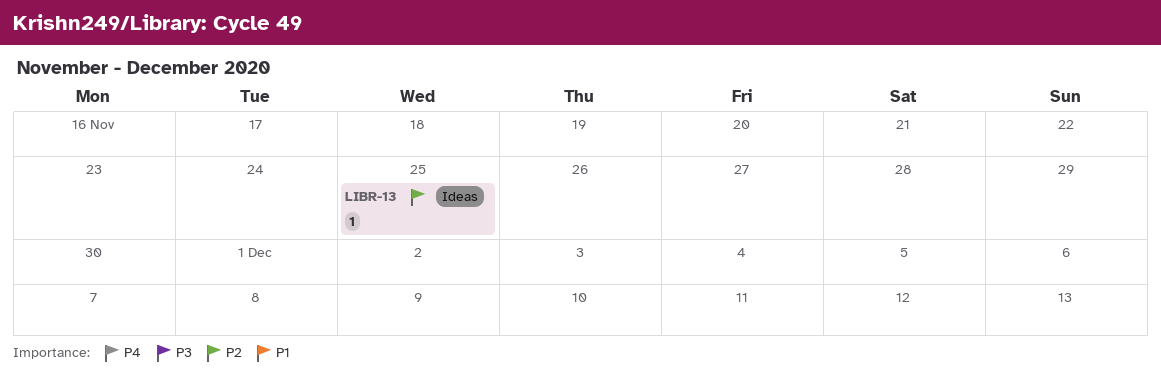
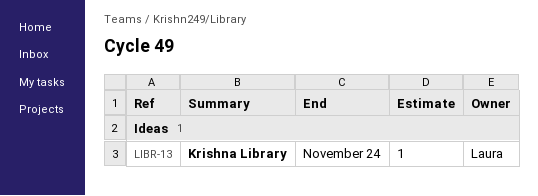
LIBR-13, due: Nov 25 -> Nov 24

